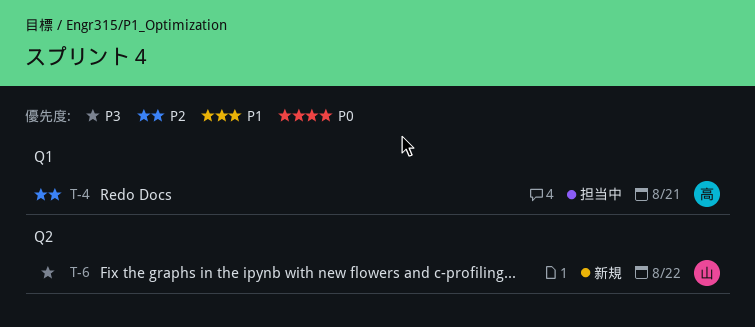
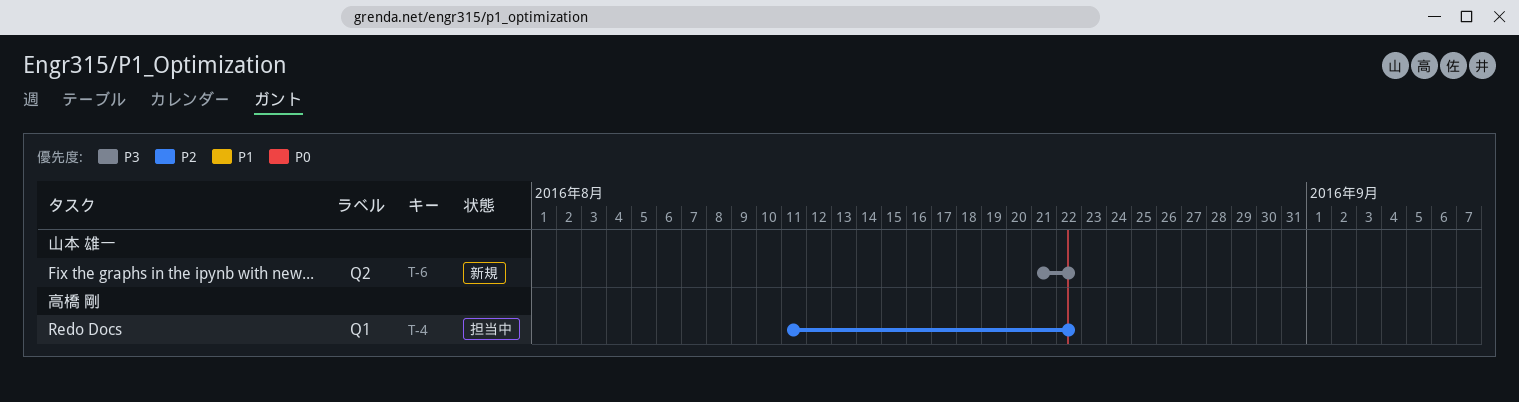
T-4, due: Aug 21 -> Aug 22

